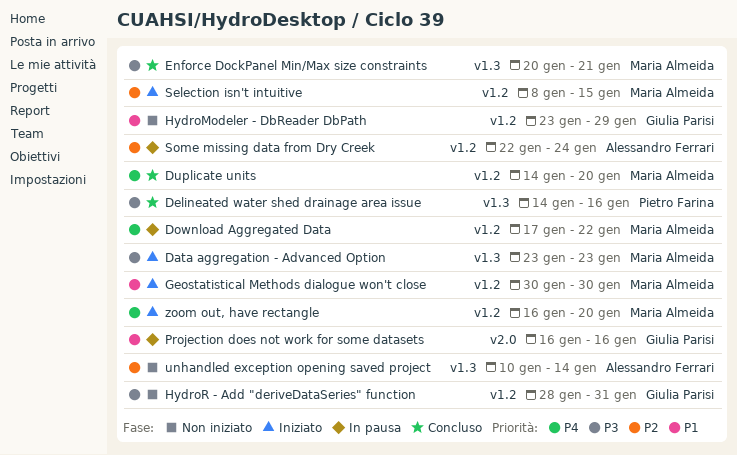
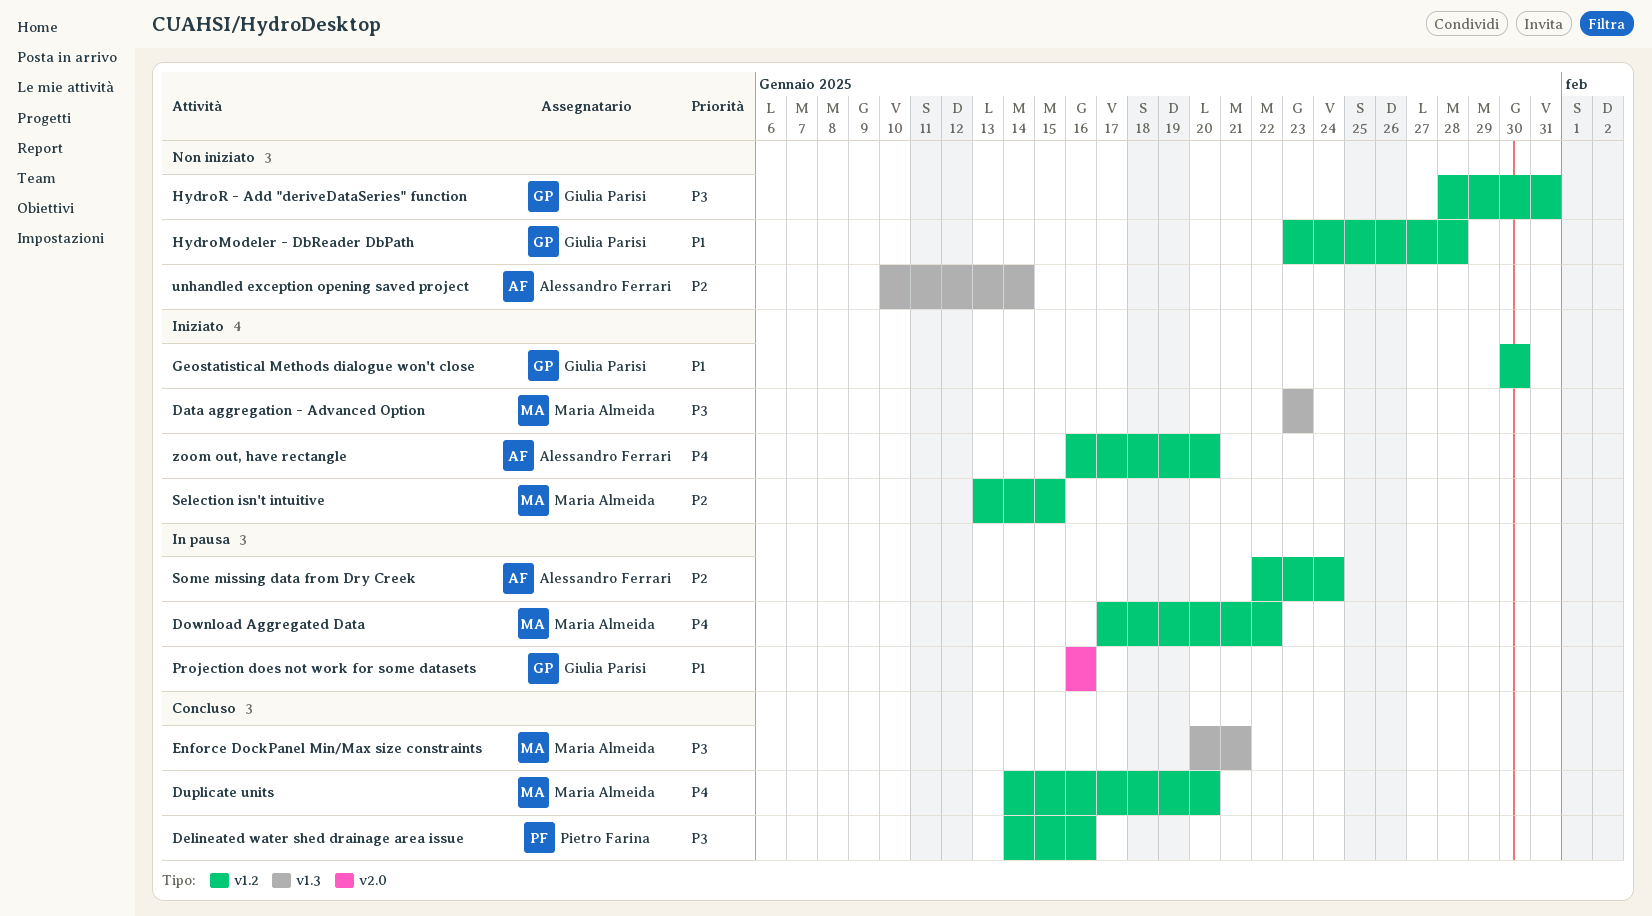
Delineated water shed drainage area issue, label: v1.3 -> v1.2
Geostatistical Methods dialogue won't close, owner: Maria Almeida -> Giulia Parisi
HydroModeler - DbReader DbPath, due: Jan 29 -> Jan 28
Selection isn't intuitive, start: Jan 8 -> Jan 13
zoom out, have rectangle, owner: Maria Almeida -> Alessandro Ferrari

